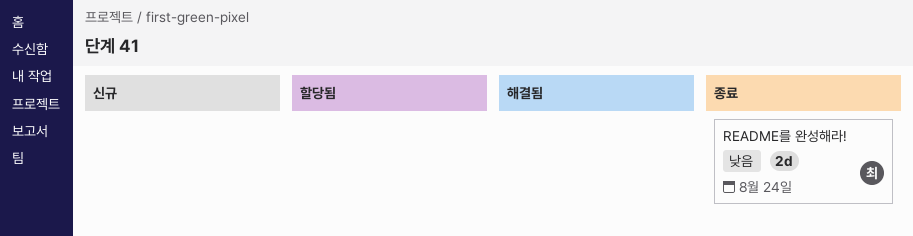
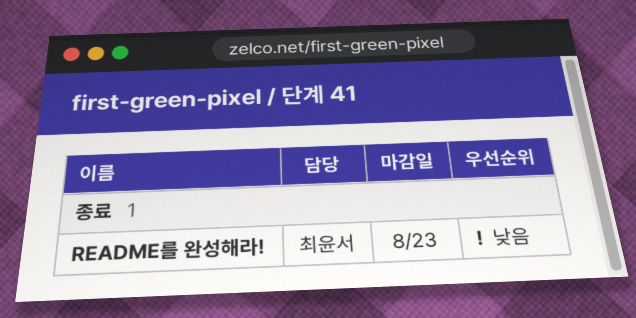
README를 완성해라!, due: Aug 24 -> Aug 23

